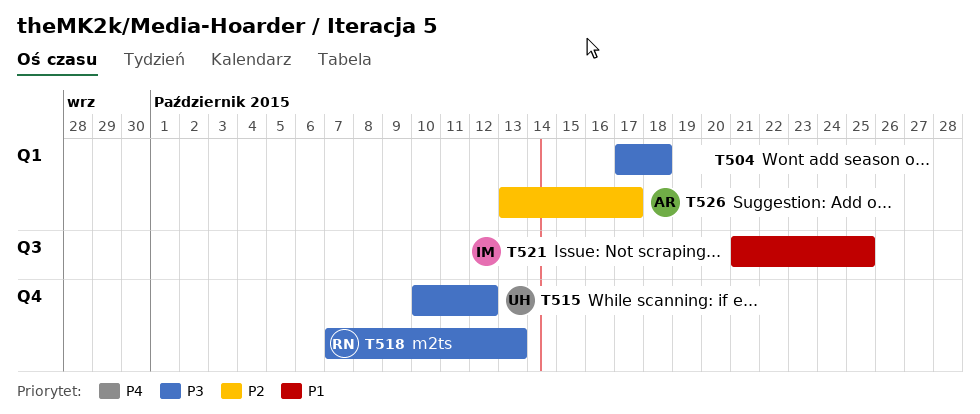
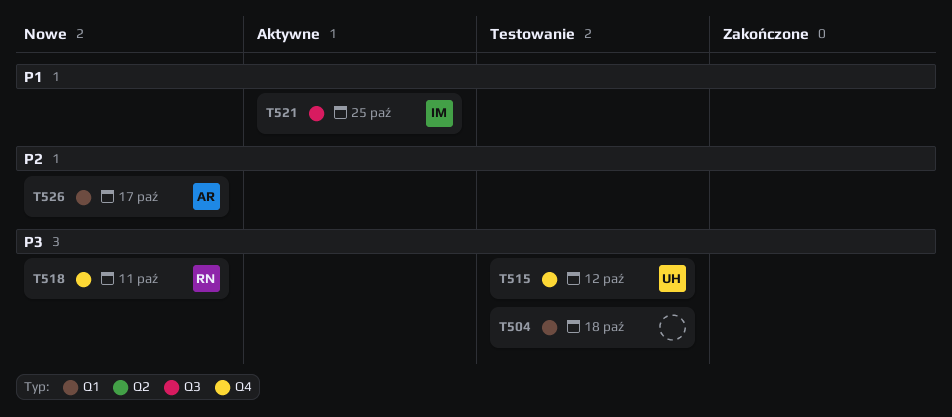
T518, due: Oct 13 -> Oct 11

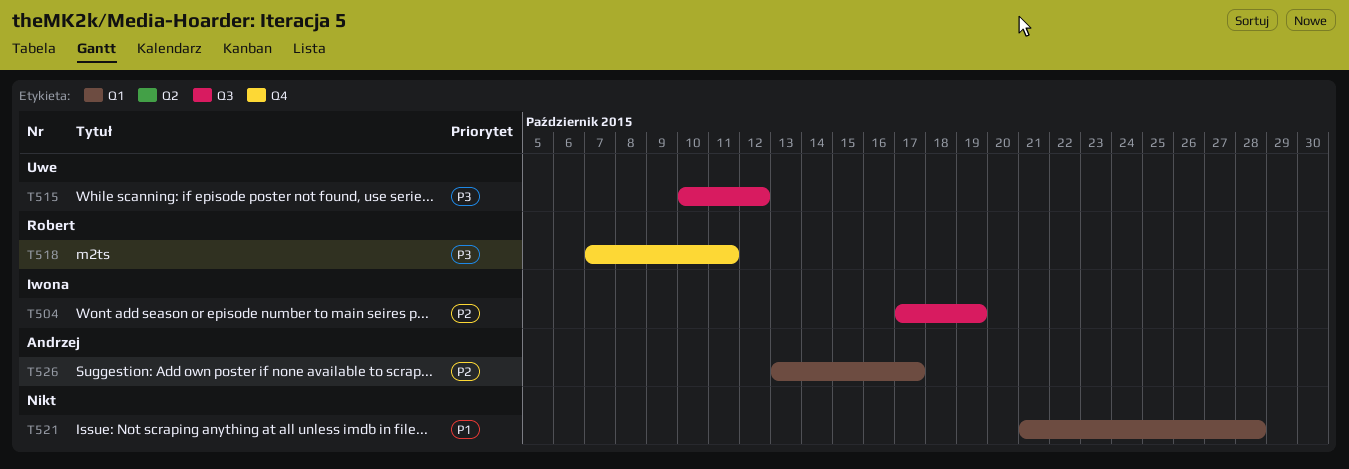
T504, owner: none -> Iwona
T504, priority: P3 -> P2
T504, label: Q1 -> Q3
T504, due: Oct 18 -> Oct 19
T515, label: Q4 -> Q3
T521, owner: Iwona -> none
T521, label: Q3 -> Q1
T521, due: Oct 25 -> Oct 28

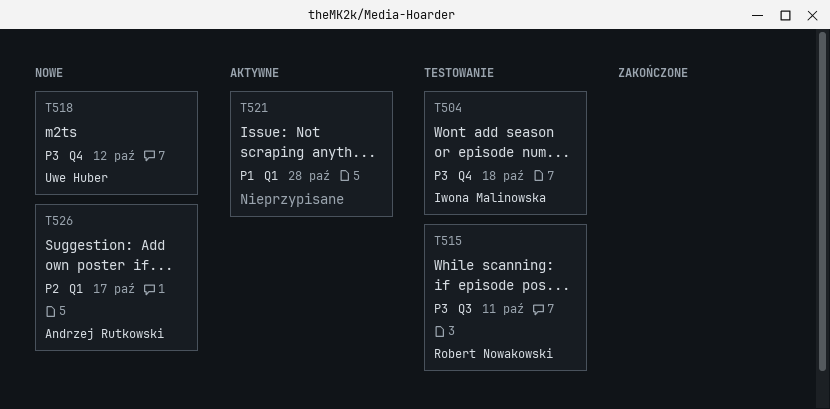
T504, priority: P2 -> P3
T504, label: Q3 -> Q4
T504, due: Oct 19 -> Oct 18
T515, owner: Uwe Huber -> Robert Nowakowski
T515, due: Oct 12 -> Oct 11
T518, owner: Robert Nowakowski -> Uwe Huber
T518, due: Oct 11 -> Oct 12

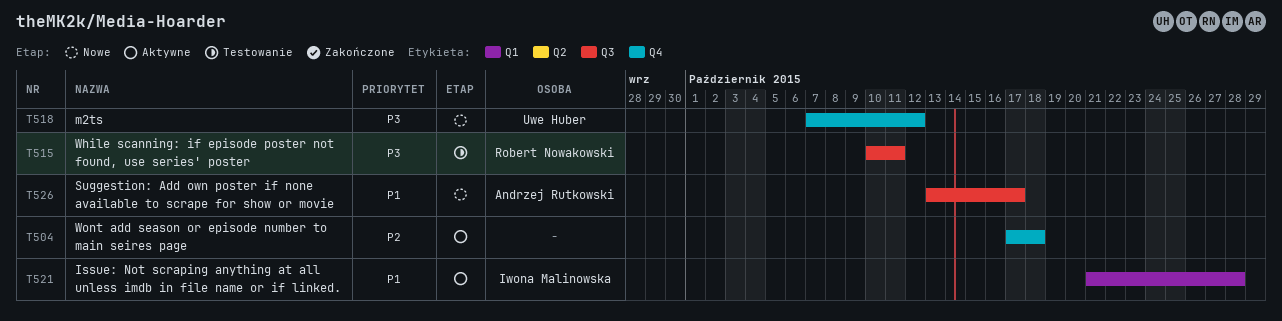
T504, status: Testowanie -> Aktywne
T504, owner: Iwona Malinowska -> none
T504, priority: P3 -> P2
T521, owner: none -> Iwona Malinowska
T526, priority: P2 -> P1
T526, label: Q1 -> Q3

